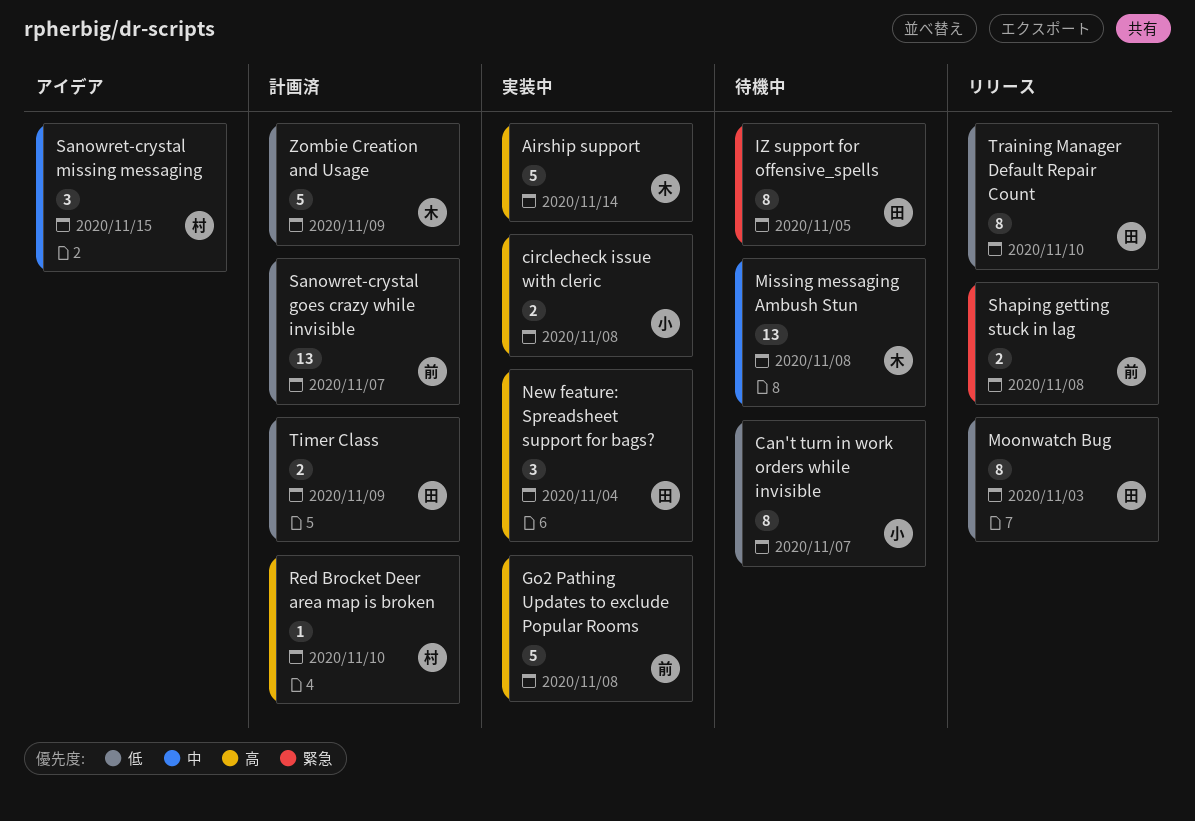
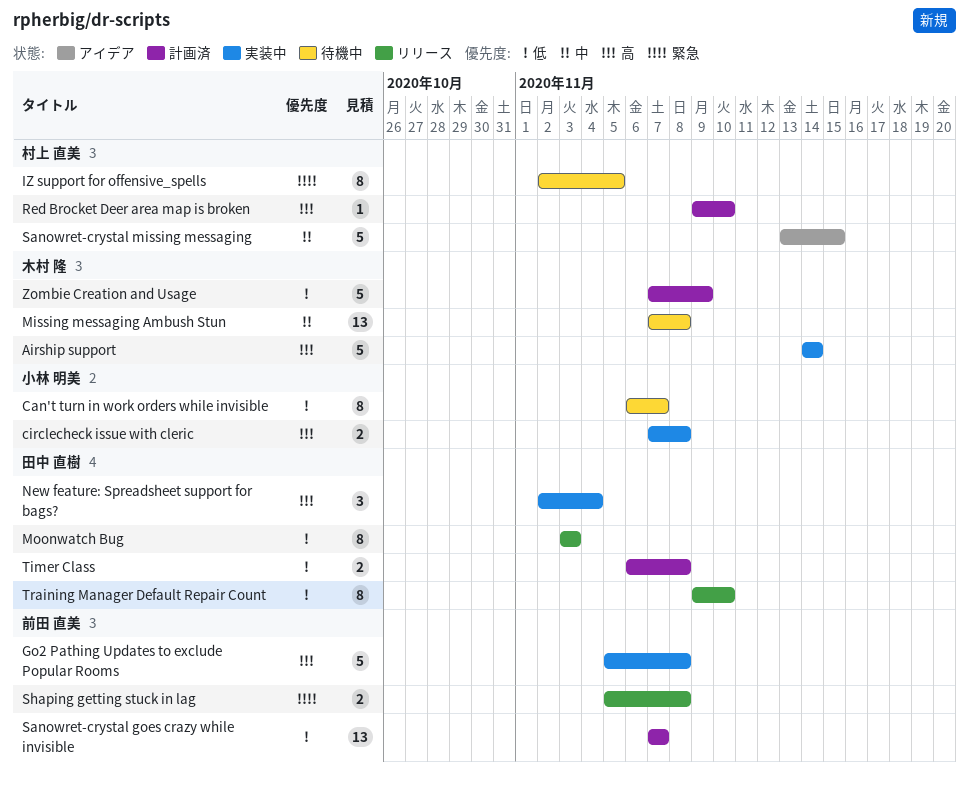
IZ support for offensive_spells, owner: 田中 直樹 -> 村上 直美
Sanowret-crystal missing messaging, estimate: 3 -> 5
Timer Class, due: Nov 9 -> Nov 8

